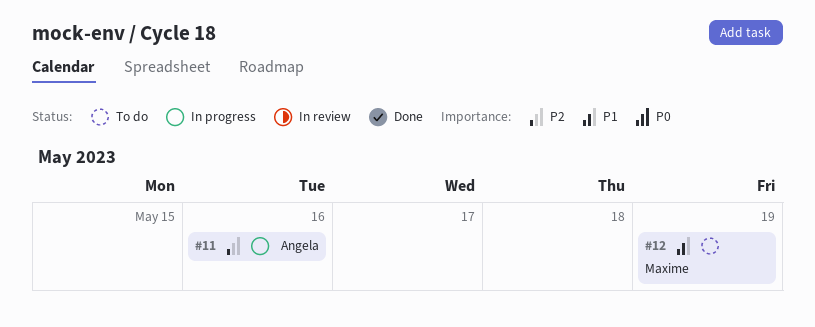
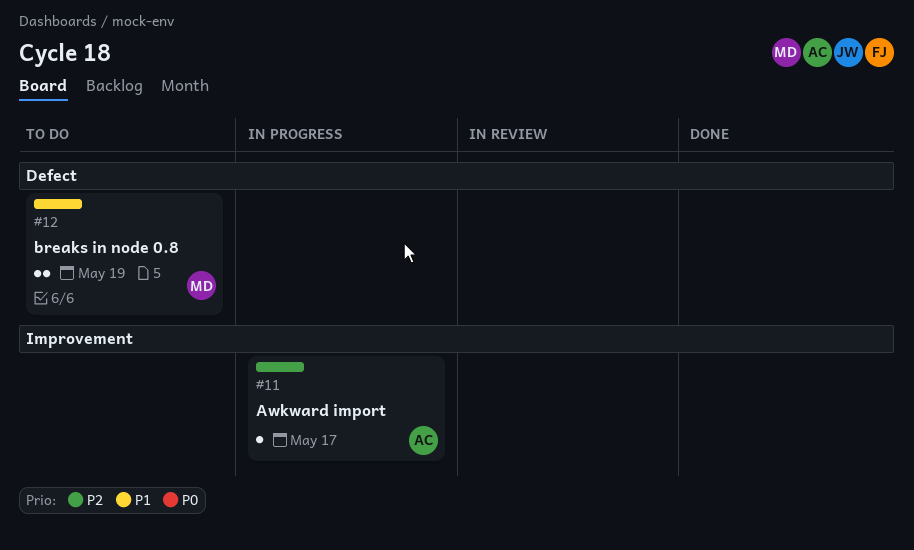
#11, due: May 16 -> May 17

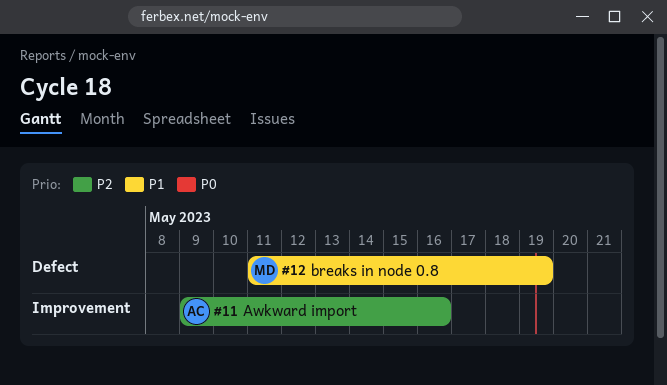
#11, due: May 17 -> May 16

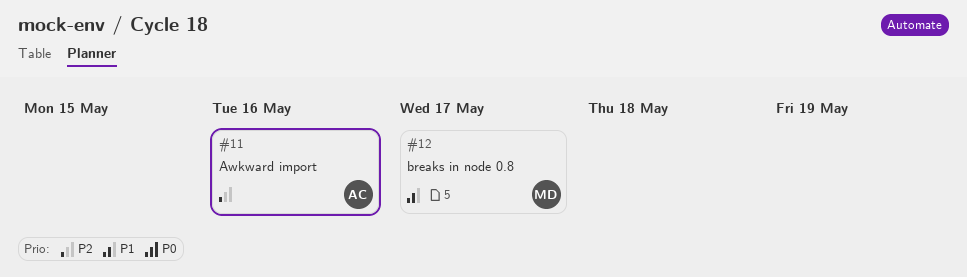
#12, due: May 19 -> May 17

